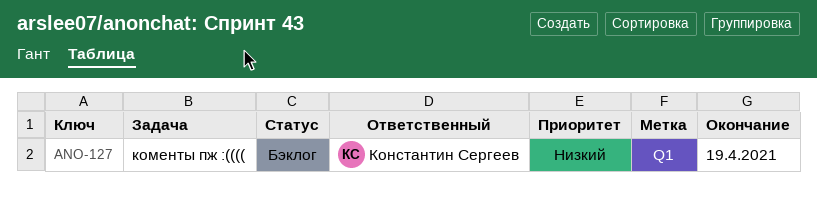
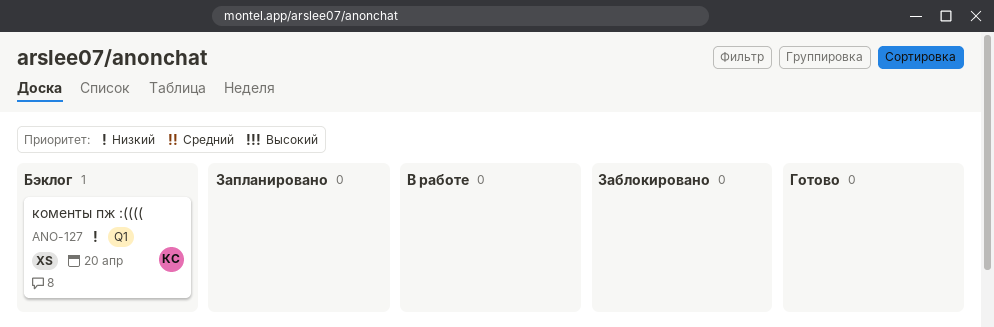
ANO-127, due: Apr 19 -> Apr 20

